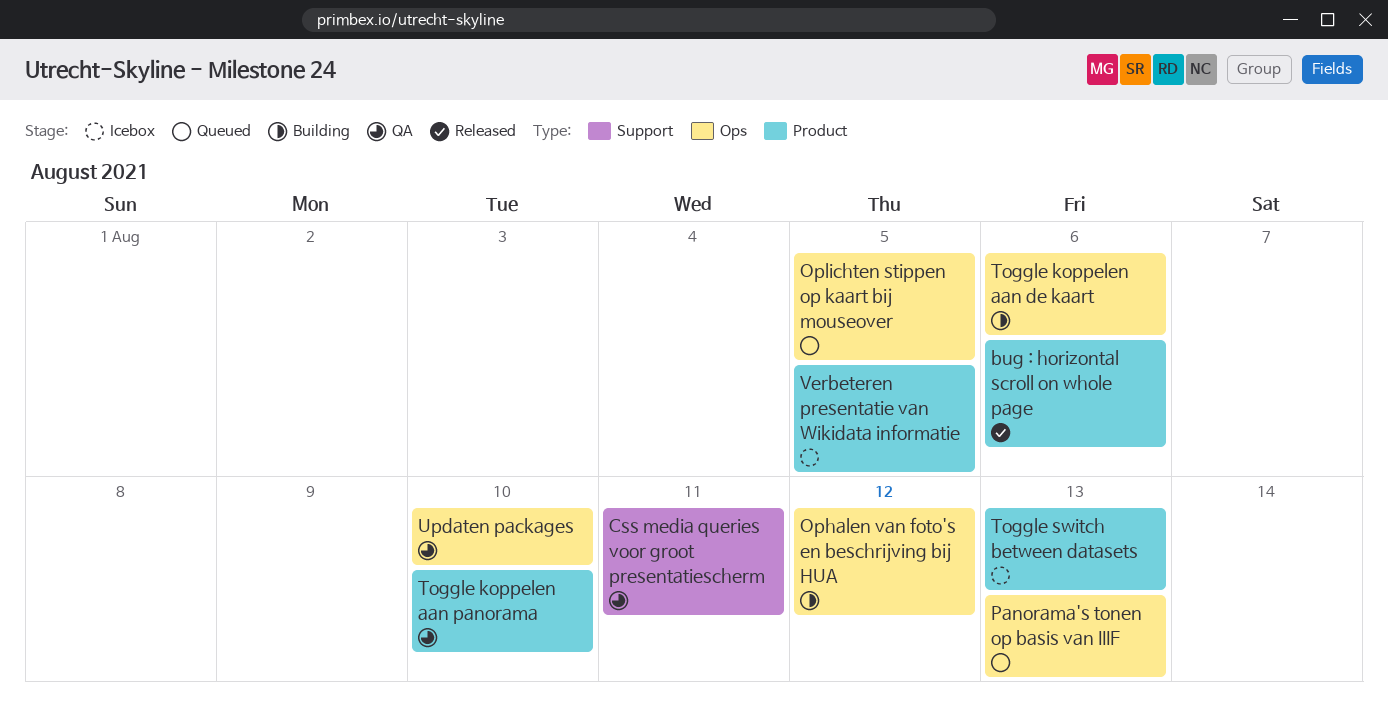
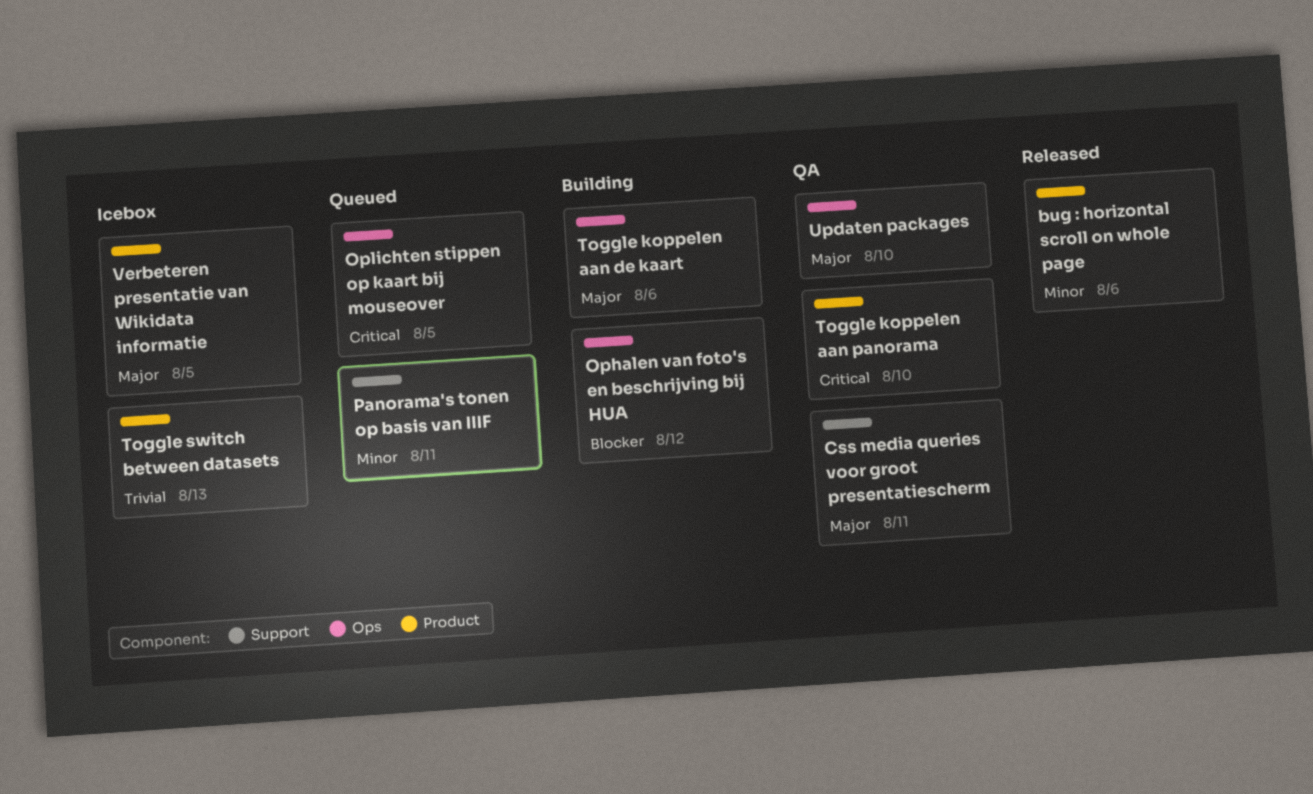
Panorama's tonen op basis van IIIF, label: Ops -> Support
Panorama's tonen op basis van IIIF, due: Aug 13 -> Aug 11

